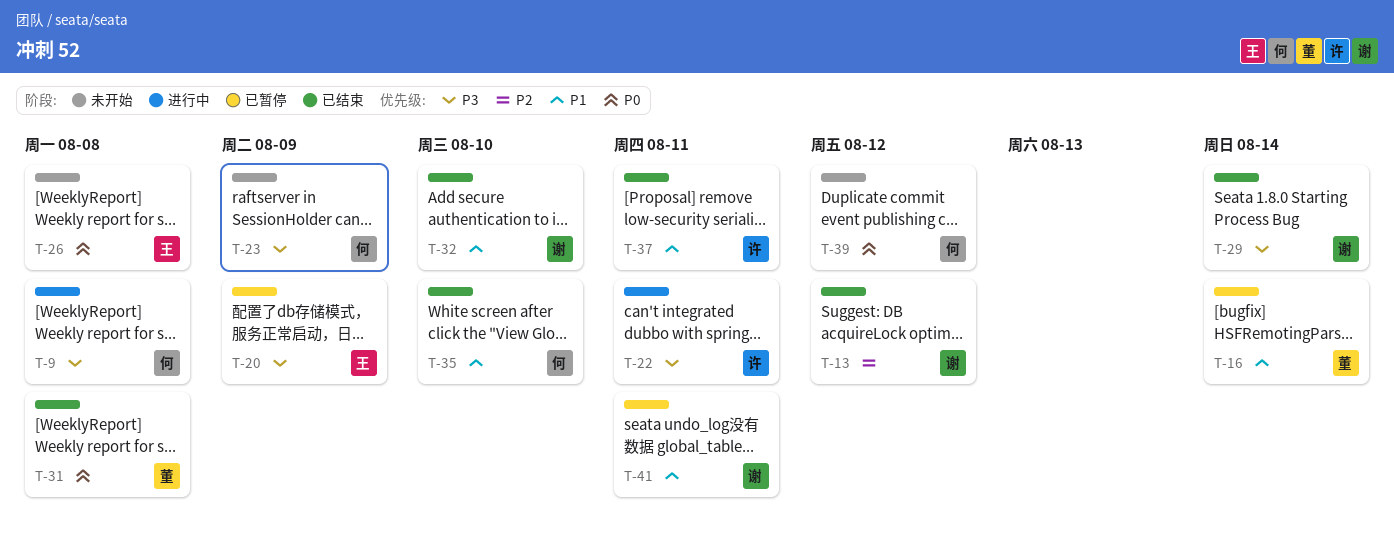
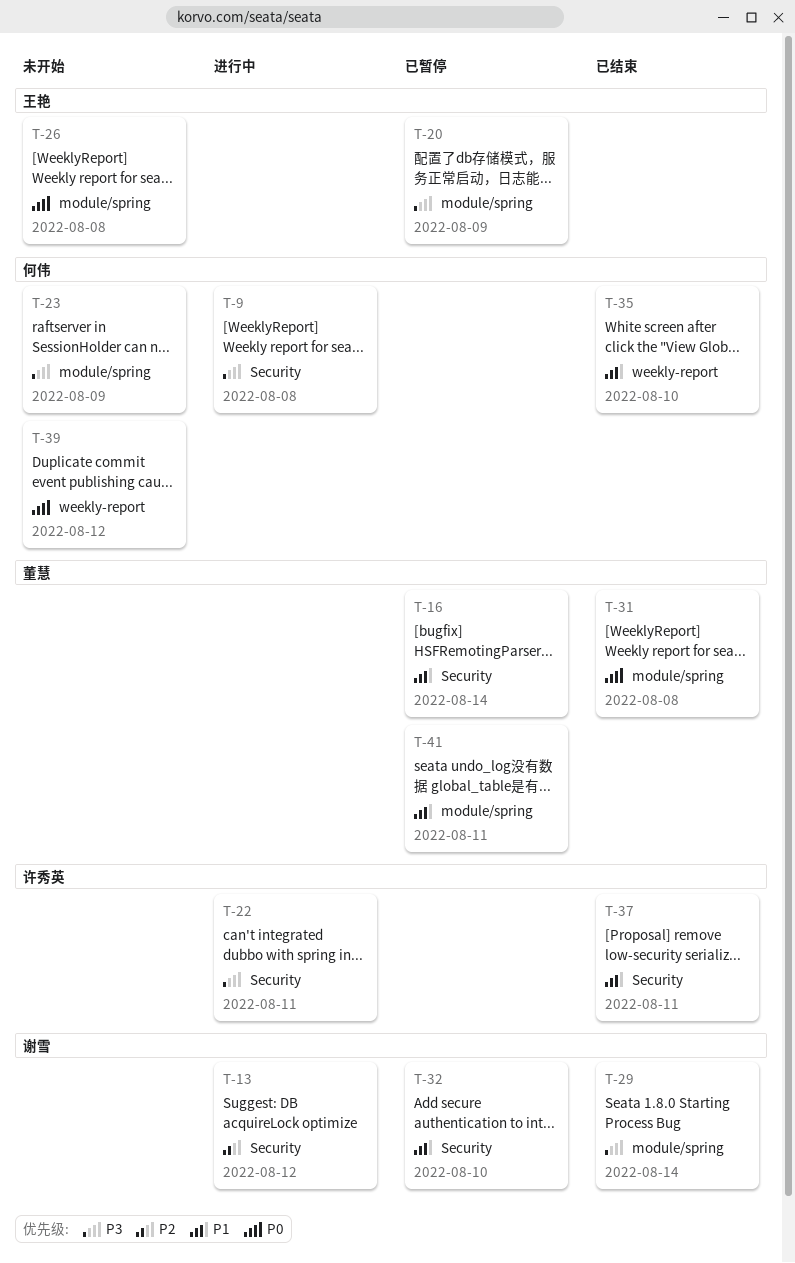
T-13, status: 已结束 -> 进行中
T-32, status: 已结束 -> 已暂停
T-41, owner: 谢雪 -> 董慧

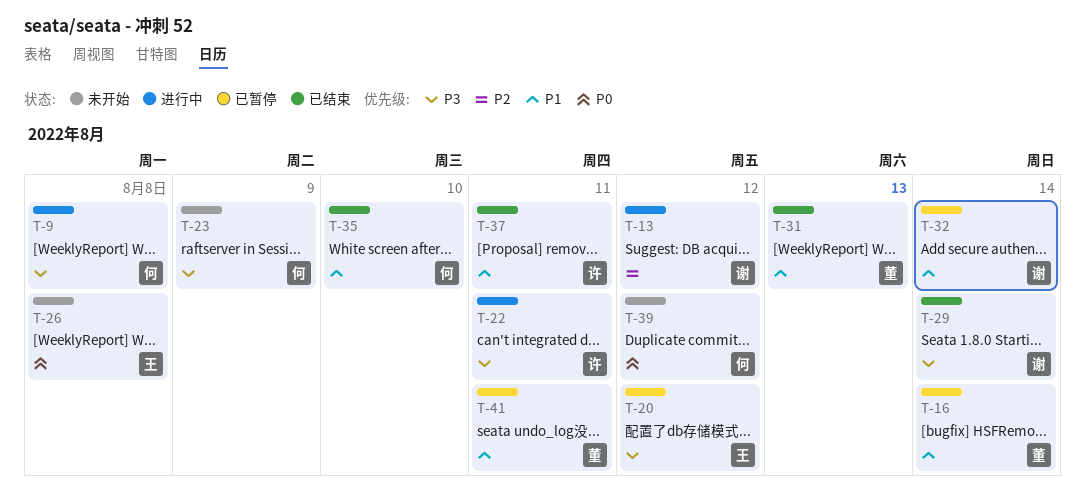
T-20, due: Aug 9 -> Aug 12
T-31, priority: P0 -> P1
T-31, due: Aug 8 -> Aug 13
T-32, due: Aug 10 -> Aug 14

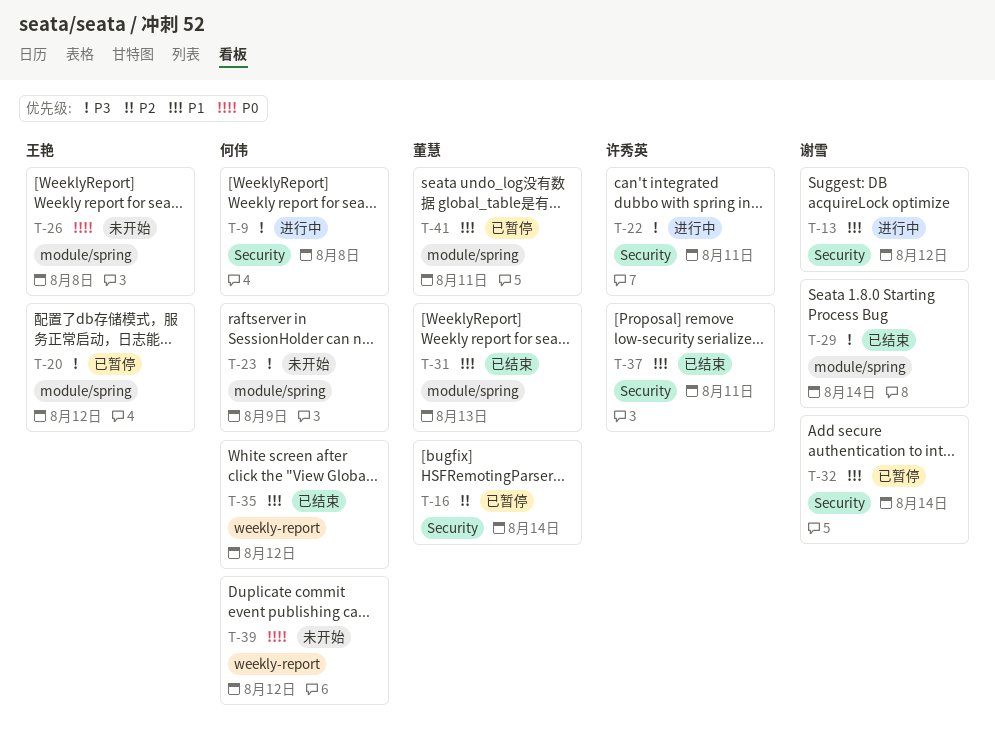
T-13, priority: P2 -> P1
T-16, priority: P1 -> P2
T-35, due: Aug 10 -> Aug 12

